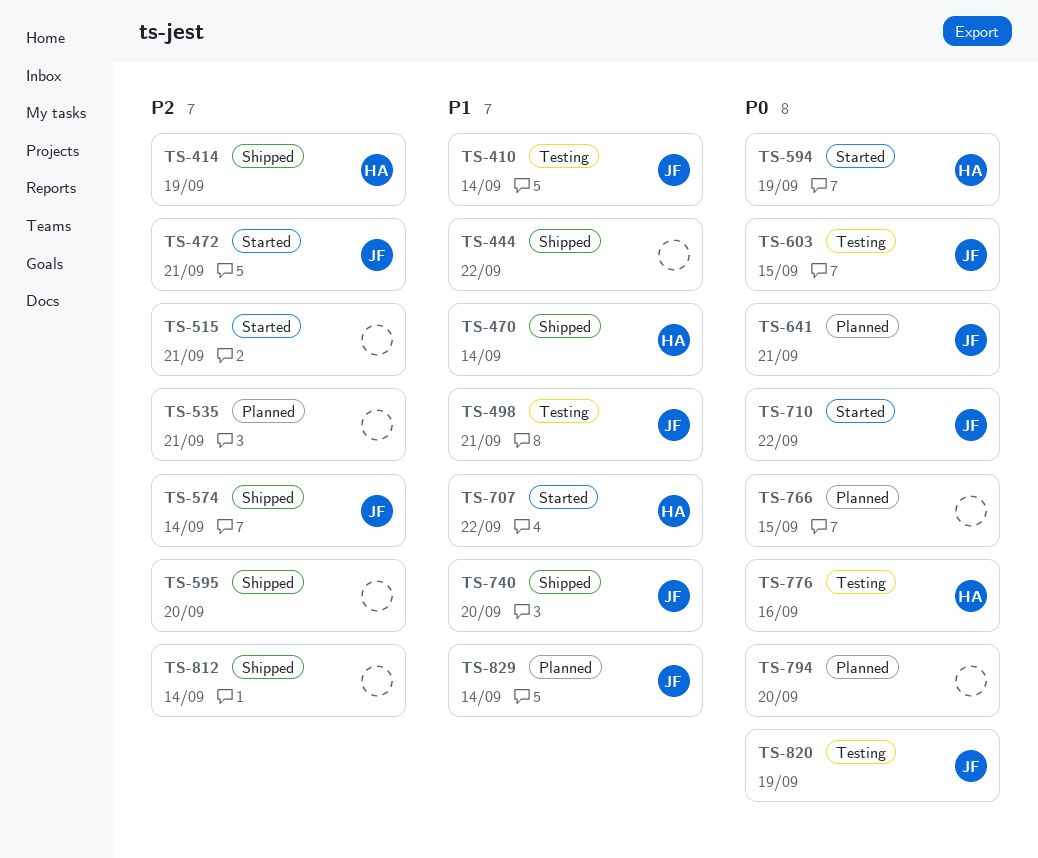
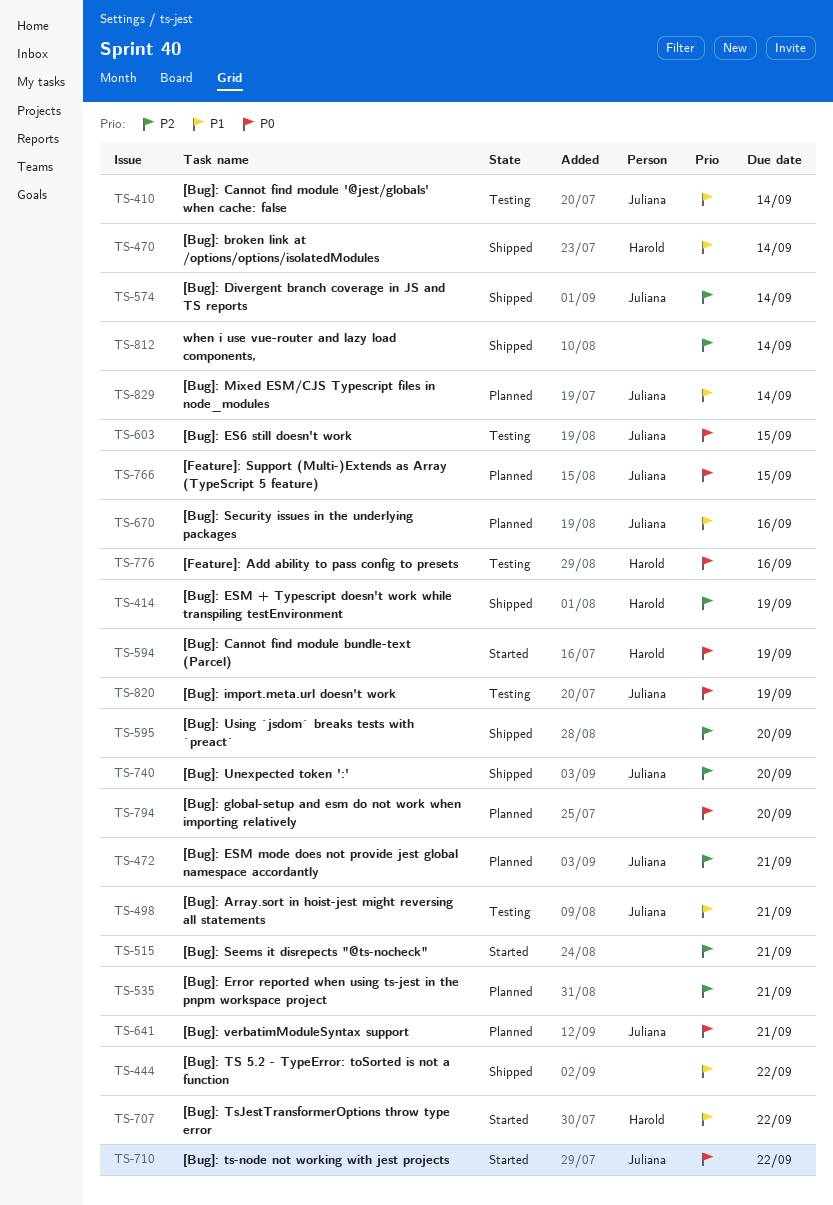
TS-472, status: Started -> Planned
TS-670: none -> present
TS-740, priority: P1 -> P2
TS-766, owner: none -> Juliana

